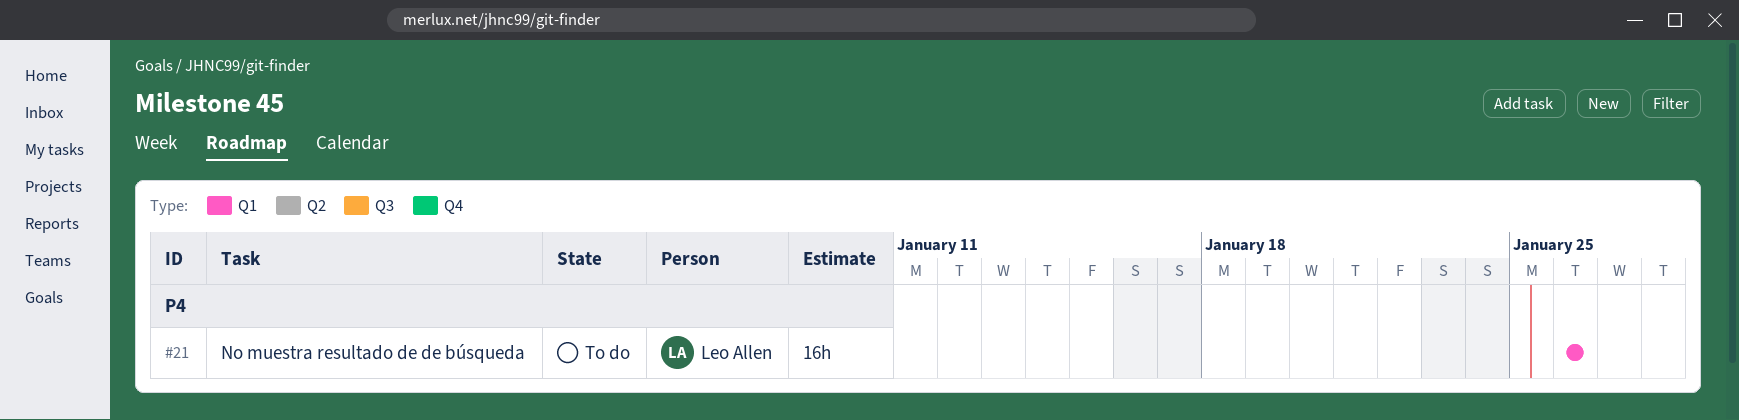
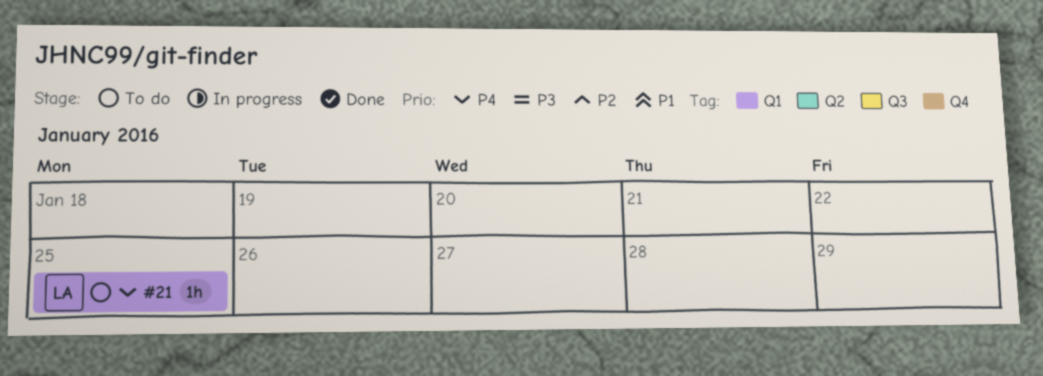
#21, estimate: 16h -> 1h
#21, start: Jan 26 -> Jan 25
#21, due: Jan 26 -> Jan 25

